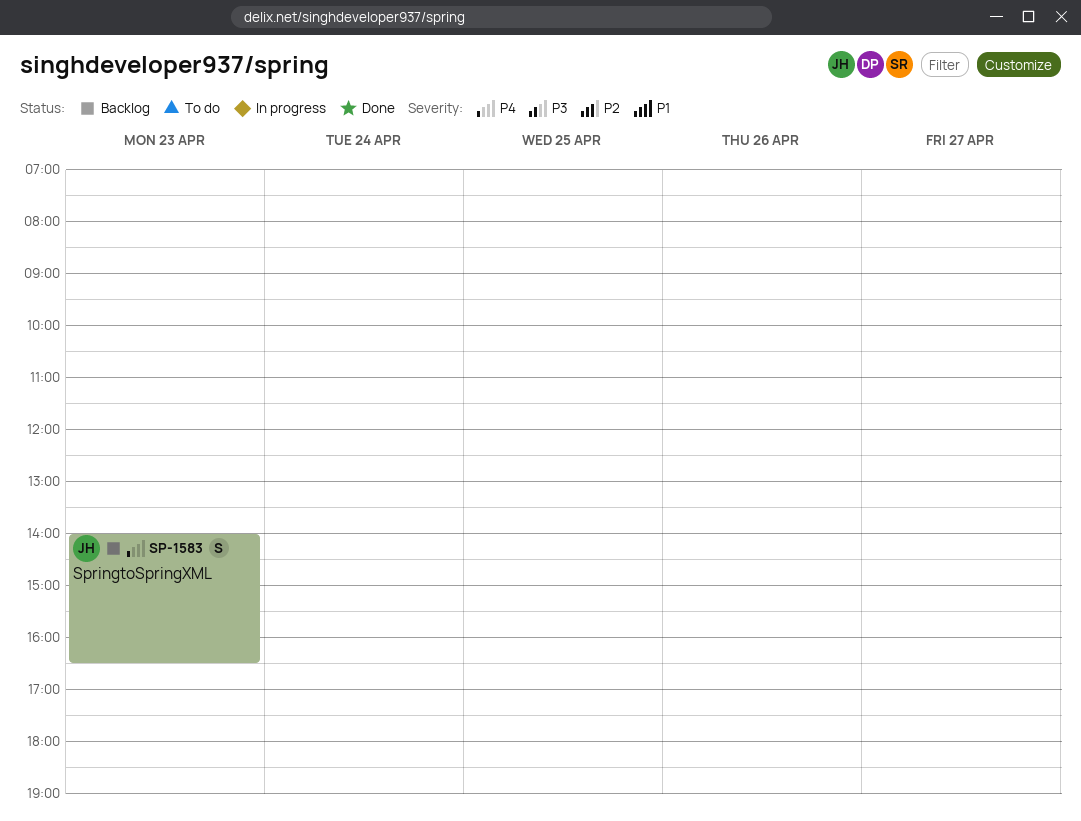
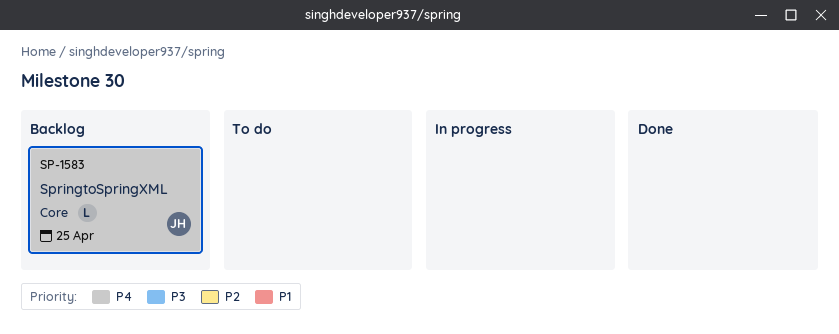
SP-1583, estimate: S -> L
SP-1583, day: Apr 23 -> Apr 25

